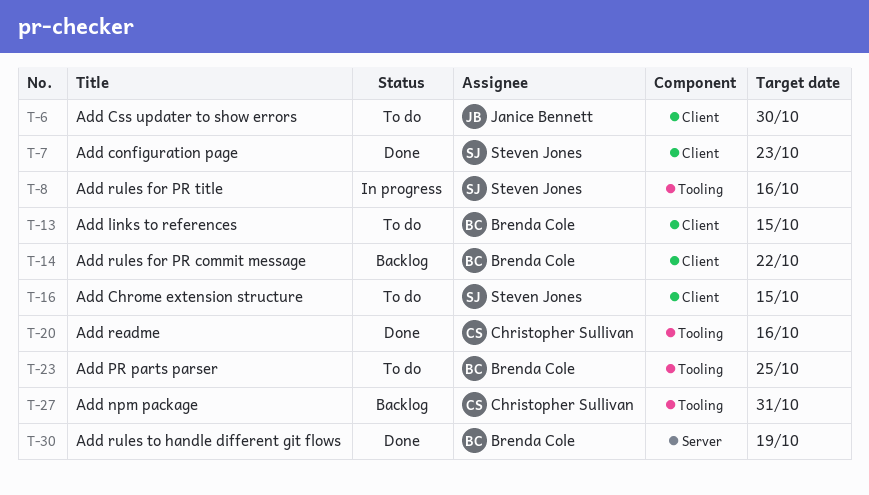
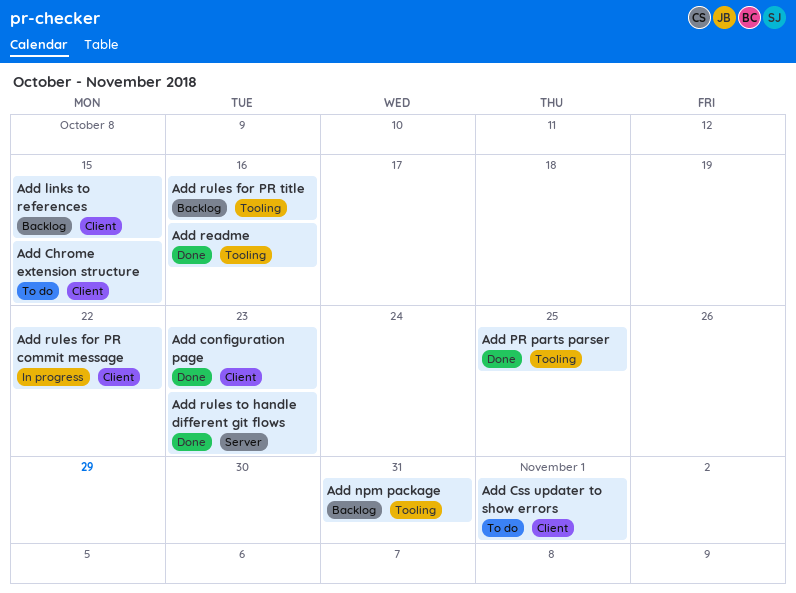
Add Css updater to show errors, due: Oct 30 -> Nov 1
Add links to references, status: To do -> Backlog
Add PR parts parser, status: To do -> Done
Add rules for PR commit message, status: Backlog -> In progress
Add rules for PR title, status: In progress -> Backlog
Add rules to handle different git flows, due: Oct 19 -> Oct 23

